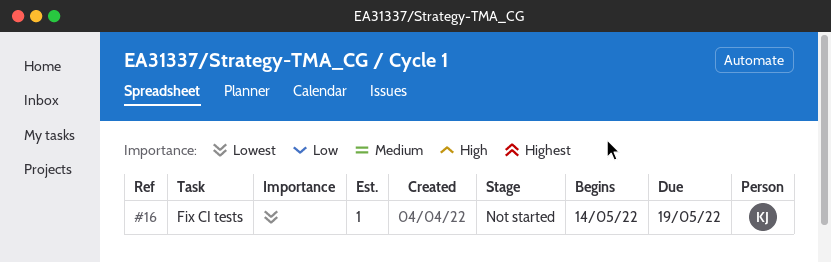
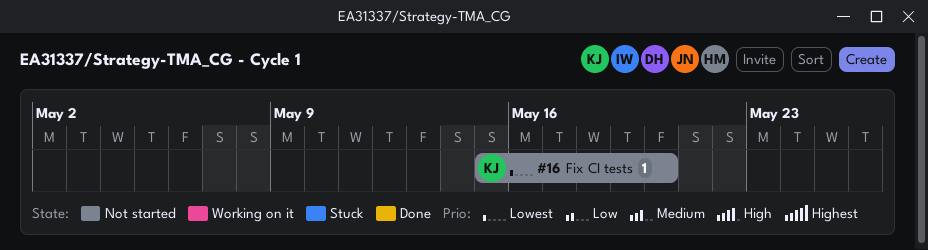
#16, start: May 14 -> May 15
#16, due: May 19 -> May 20

